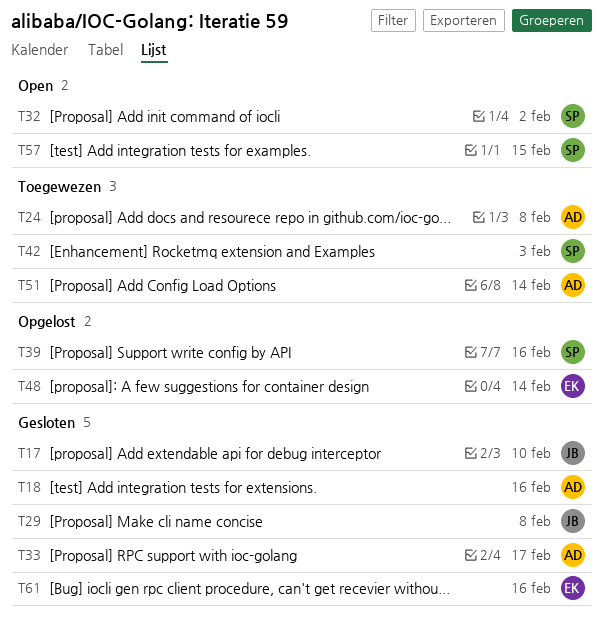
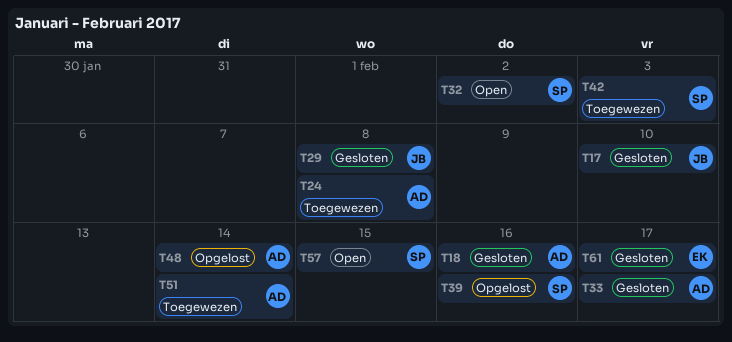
T48, owner: EK -> AD
T61, due: Feb 16 -> Feb 17

